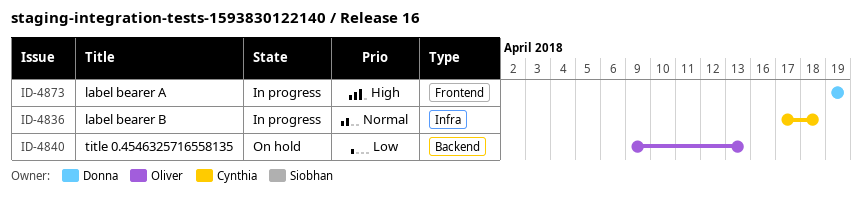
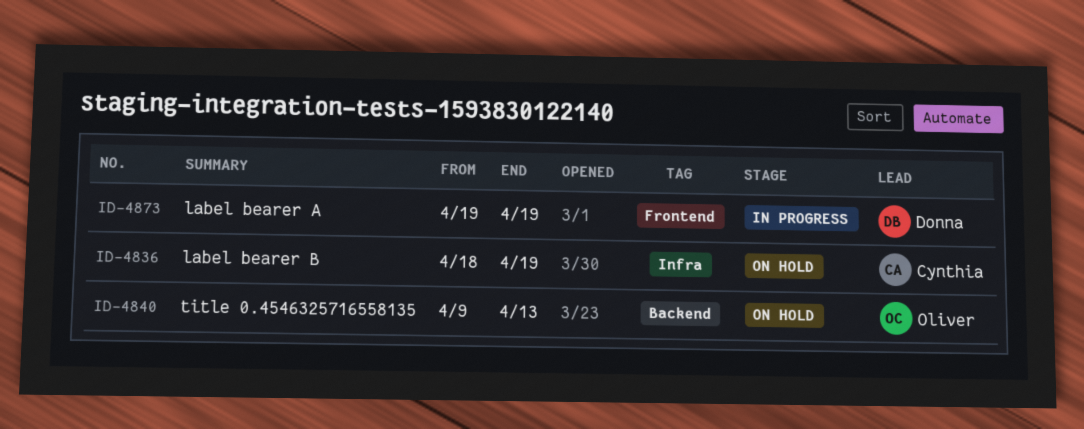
ID-4836, status: In progress -> On hold
ID-4836, start: Apr 17 -> Apr 18
ID-4836, due: Apr 18 -> Apr 19

